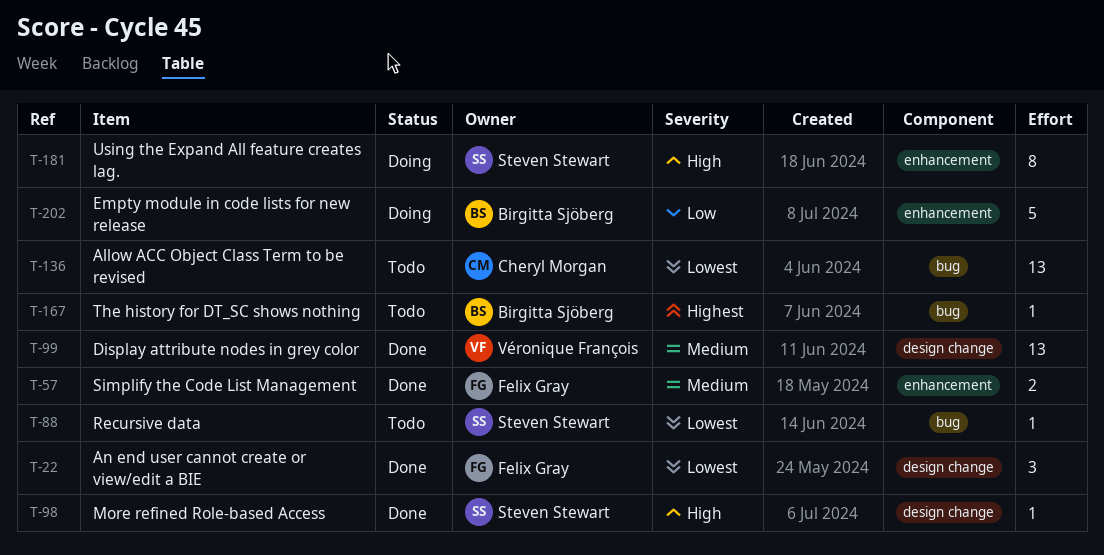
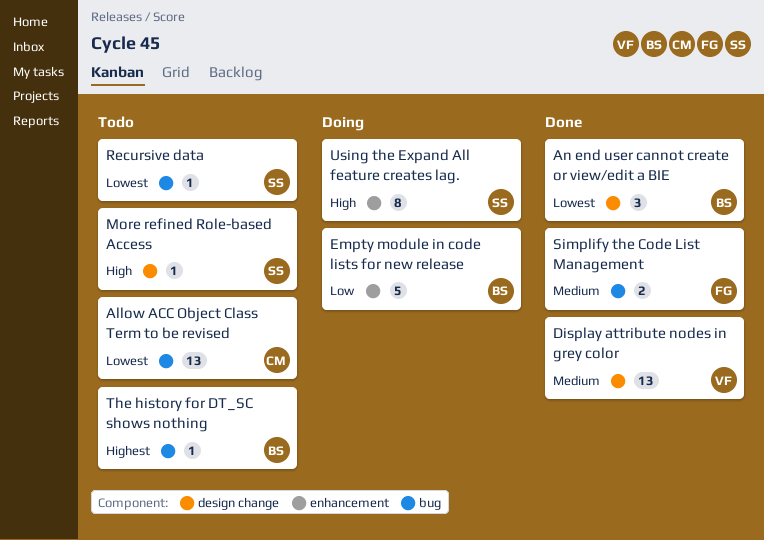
An end user cannot create or view/edit a BIE, owner: Felix Gray -> Birgitta Sjöberg
More refined Role-based Access, status: Done -> Todo
Simplify the Code List Management, label: enhancement -> bug

